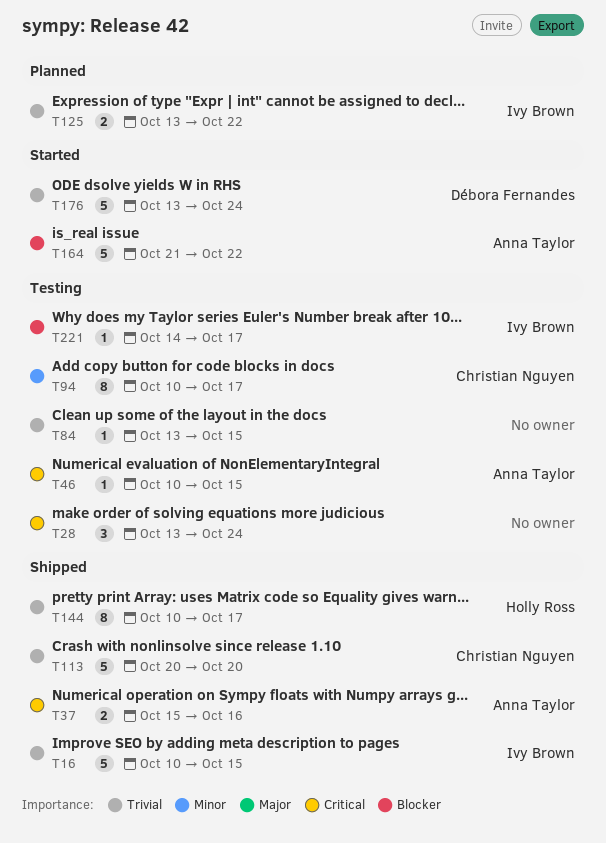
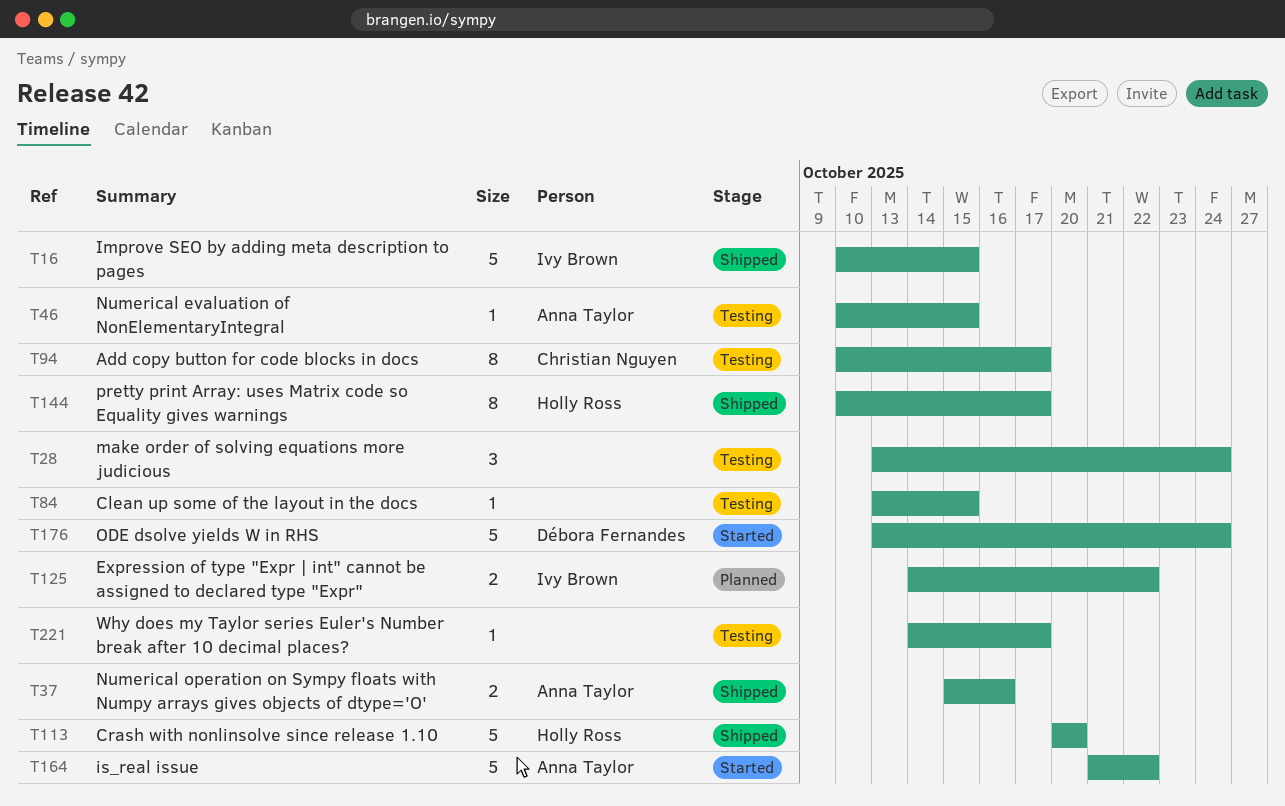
T113, owner: Christian Nguyen -> Holly Ross
T125, start: Oct 13 -> Oct 14
T221, owner: Ivy Brown -> none

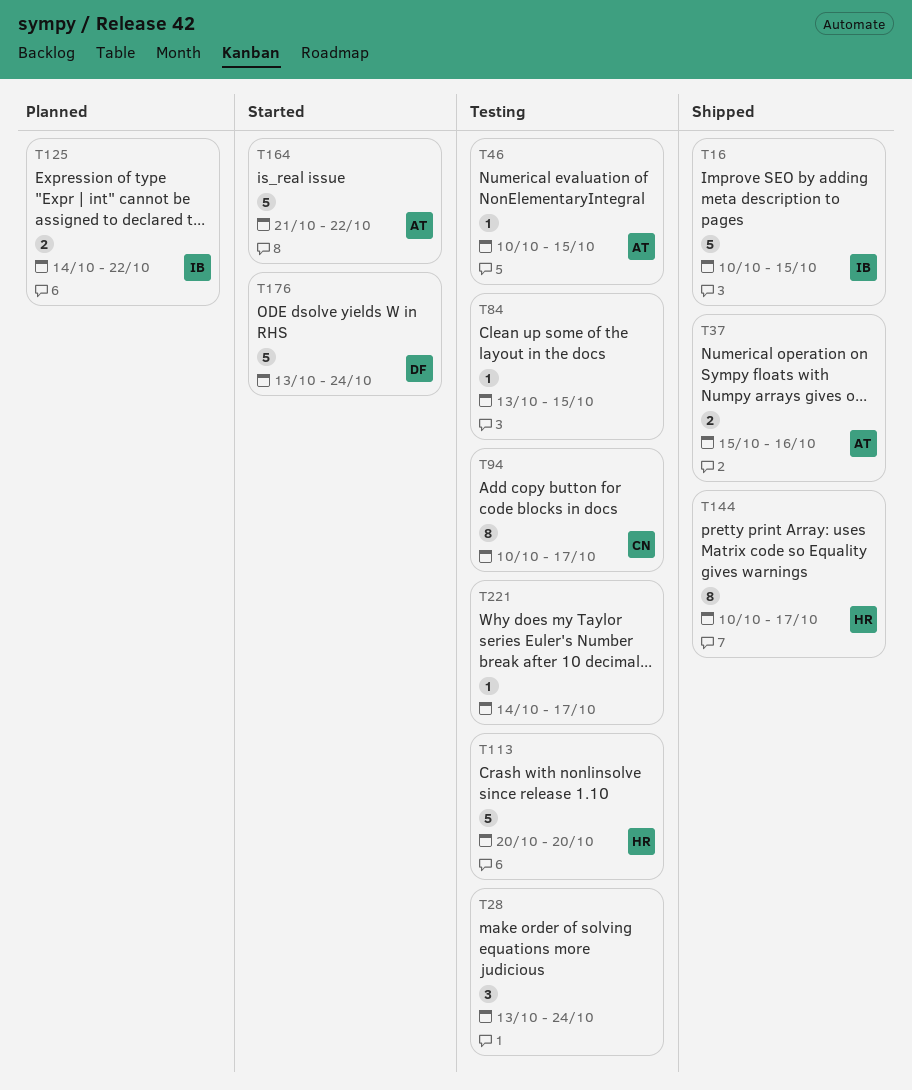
T113, status: Shipped -> Testing

